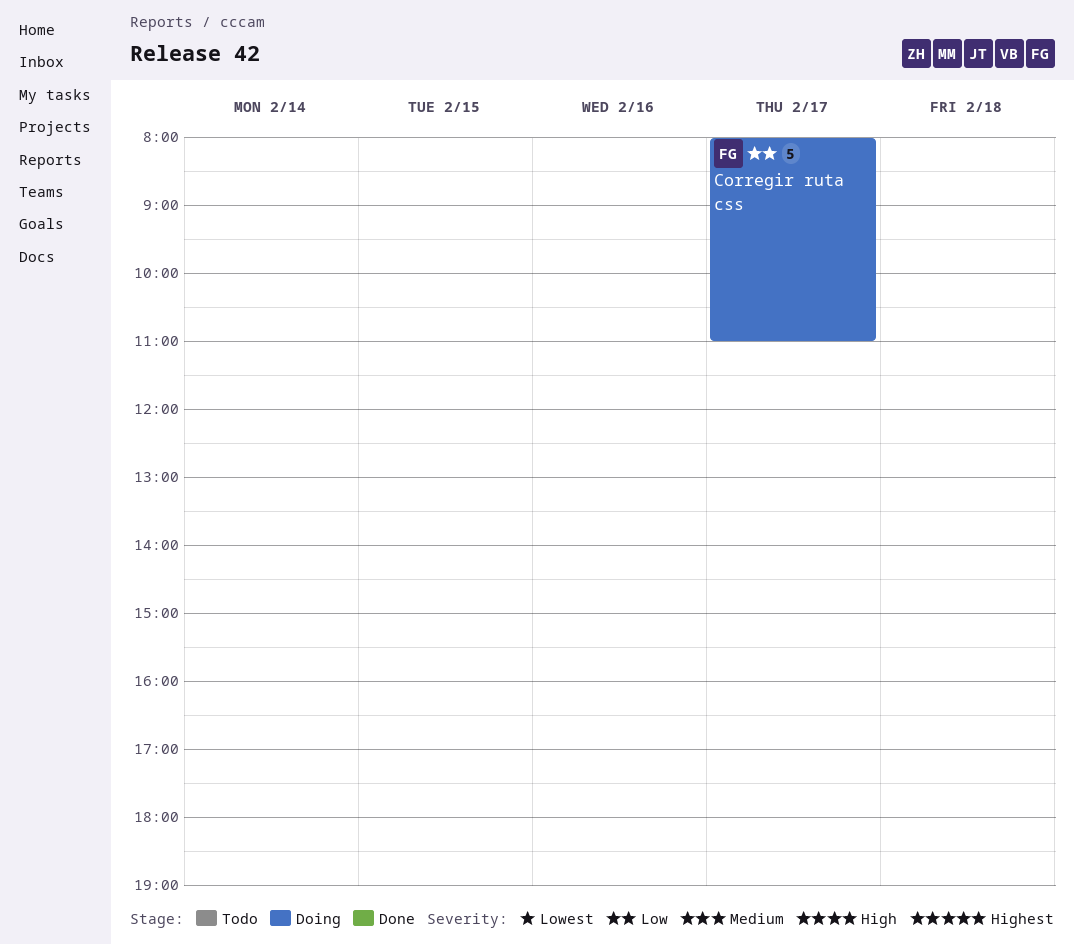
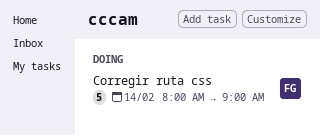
Corregir ruta css, day: Feb 17 -> Feb 14
Corregir ruta css, ends: 11:00 -> 09:00

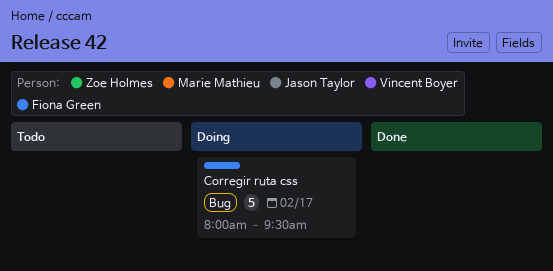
Corregir ruta css, day: Feb 14 -> Feb 17
Corregir ruta css, ends: 09:00 -> 09:30

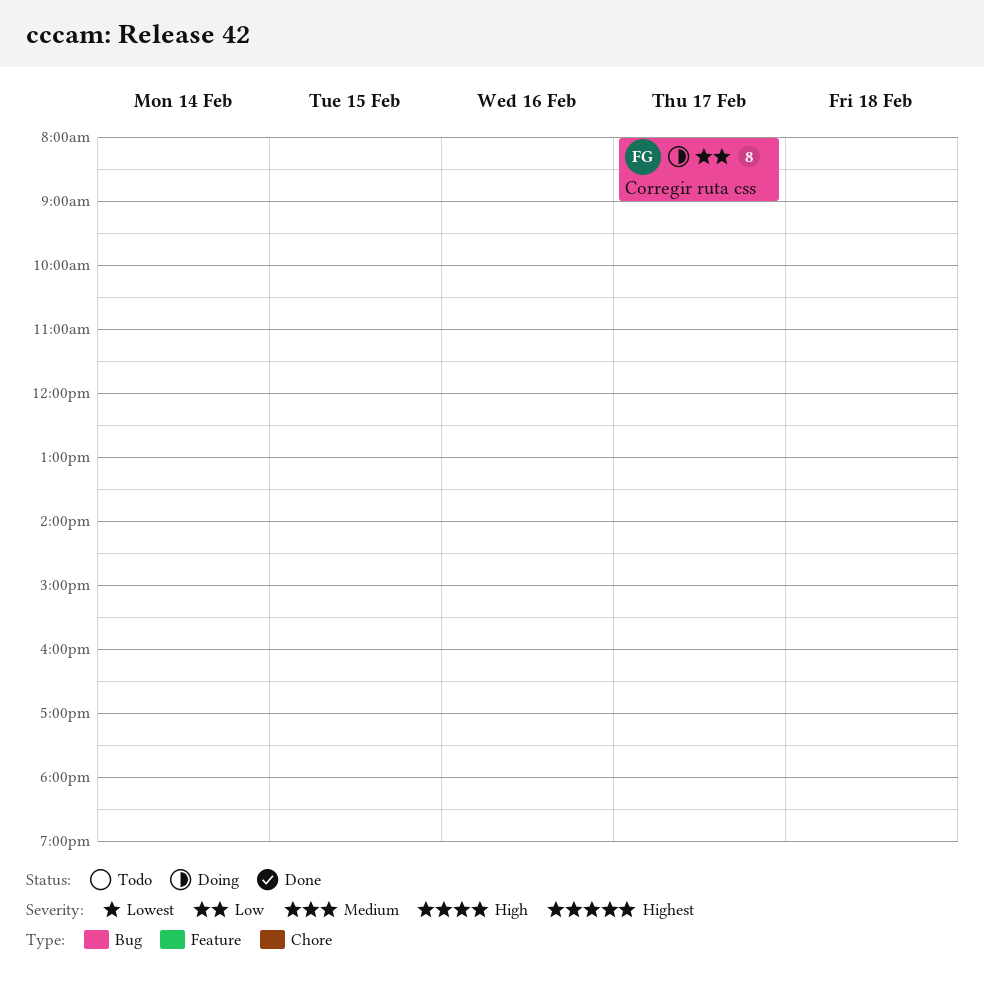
Corregir ruta css, estimate: 5 -> 8
Corregir ruta css, ends: 09:30 -> 09:00

